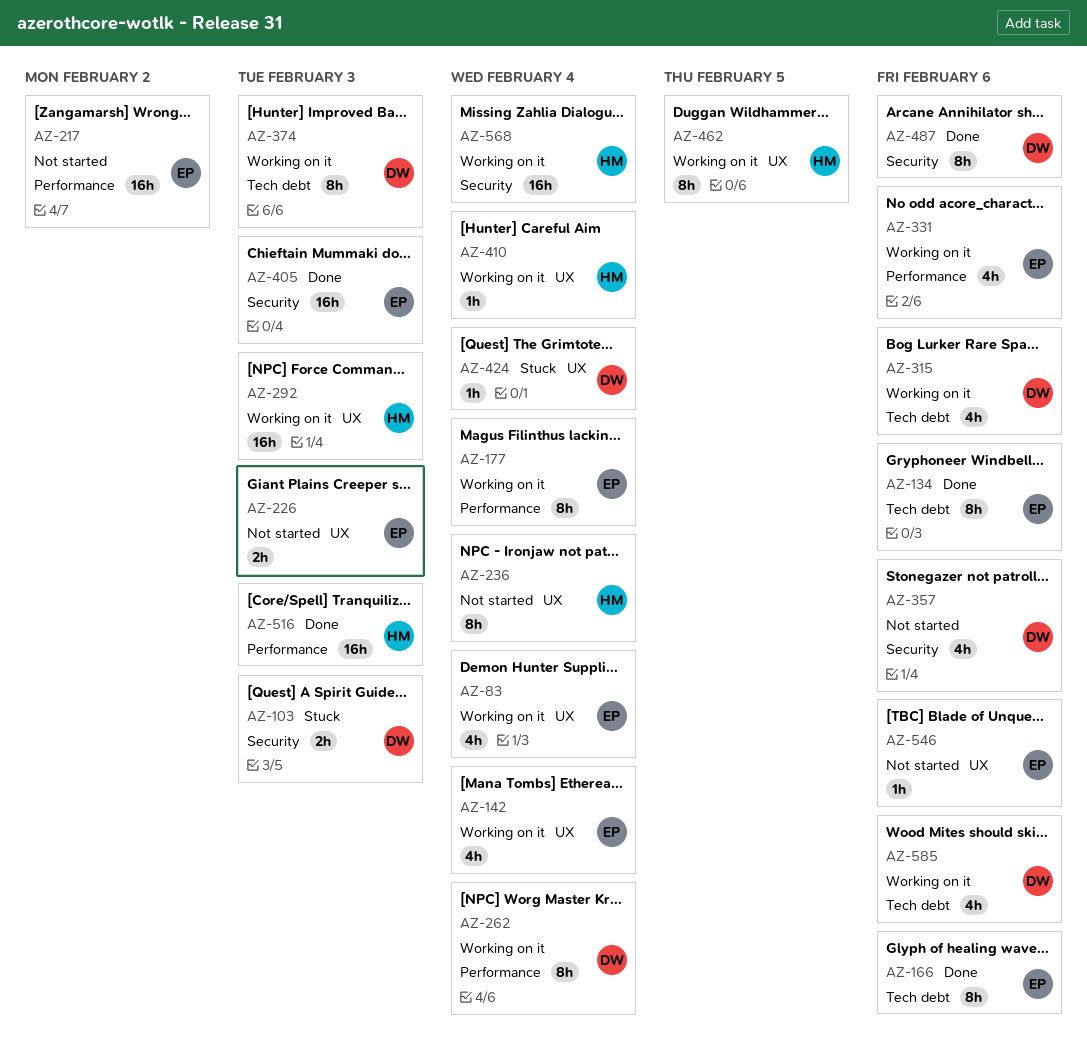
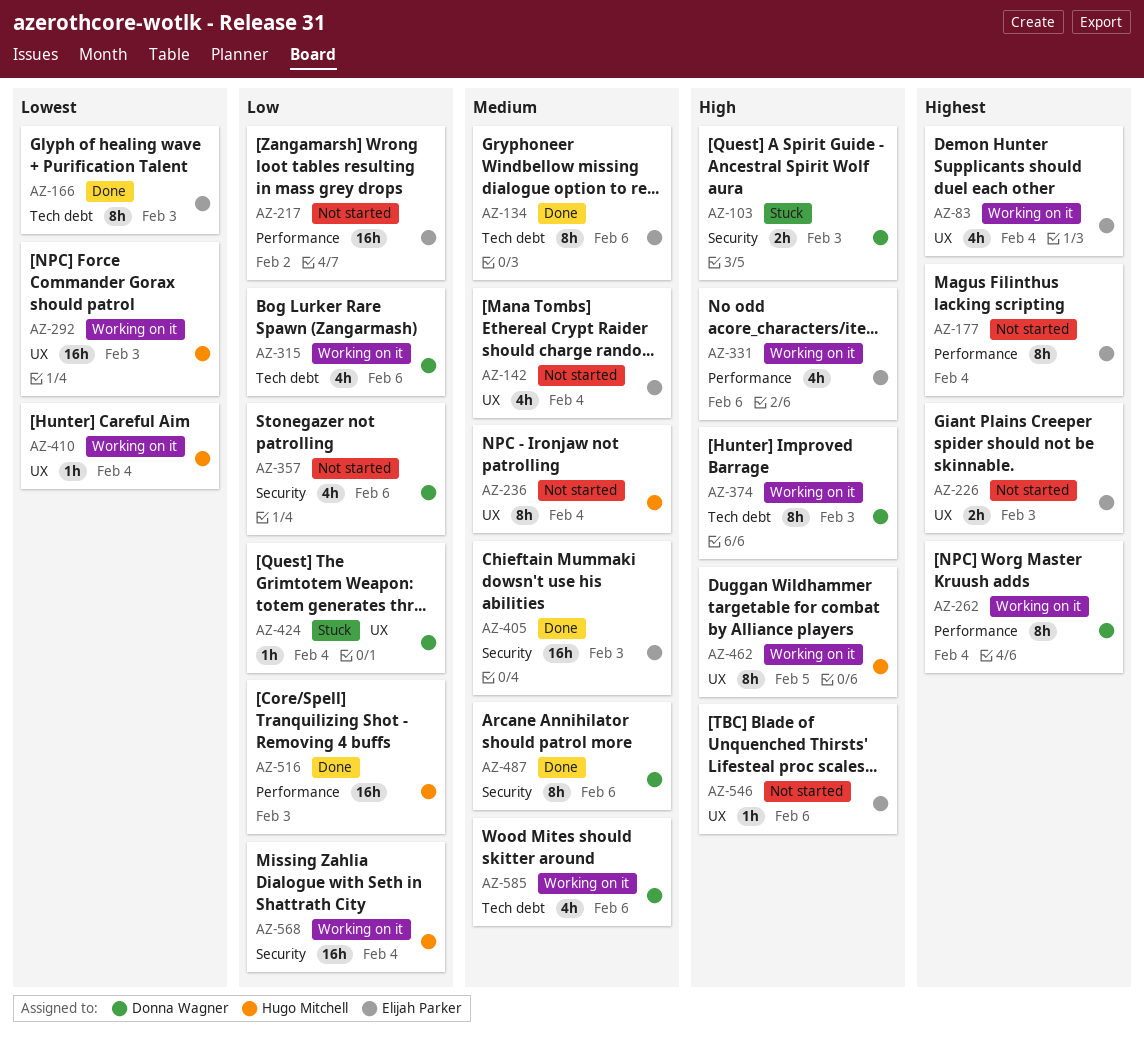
AZ-142, status: Working on it -> Not started
AZ-166, due: Feb 6 -> Feb 3
AZ-177, status: Working on it -> Not started

